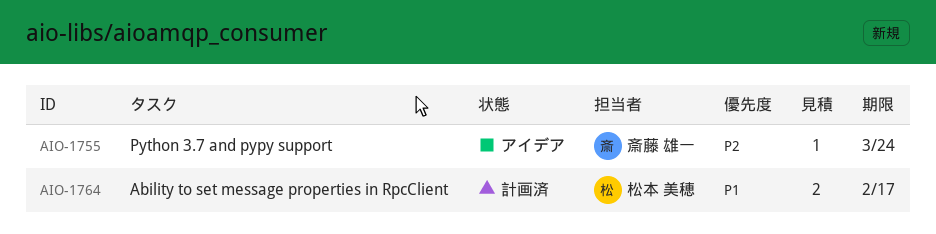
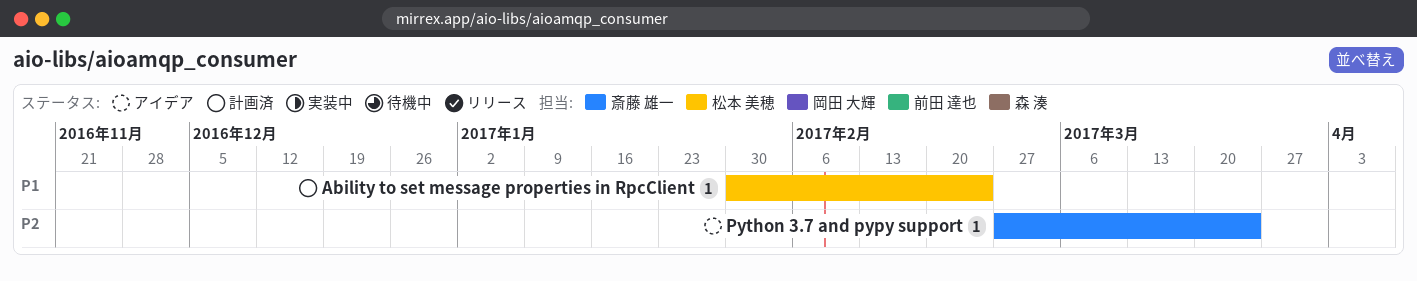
Ability to set message properties in RpcClient, estimate: 2 -> 1
Ability to set message properties in RpcClient, due: Feb 17 -> Feb 24

